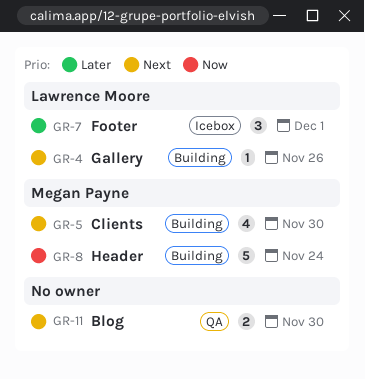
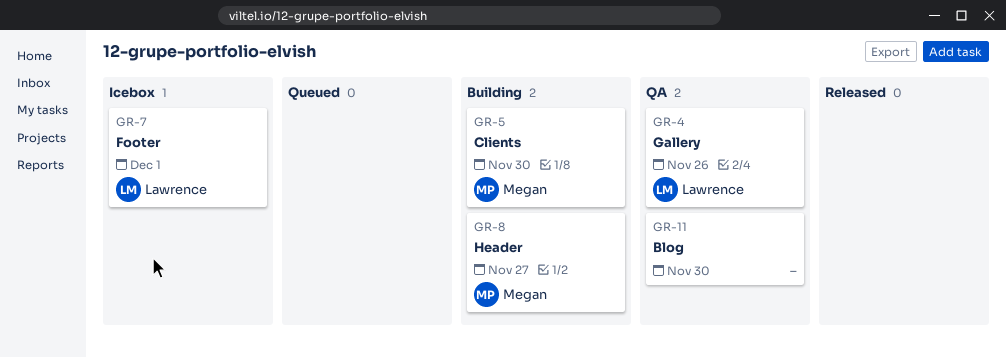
GR-4, status: Building -> QA
GR-8, due: Nov 24 -> Nov 27

